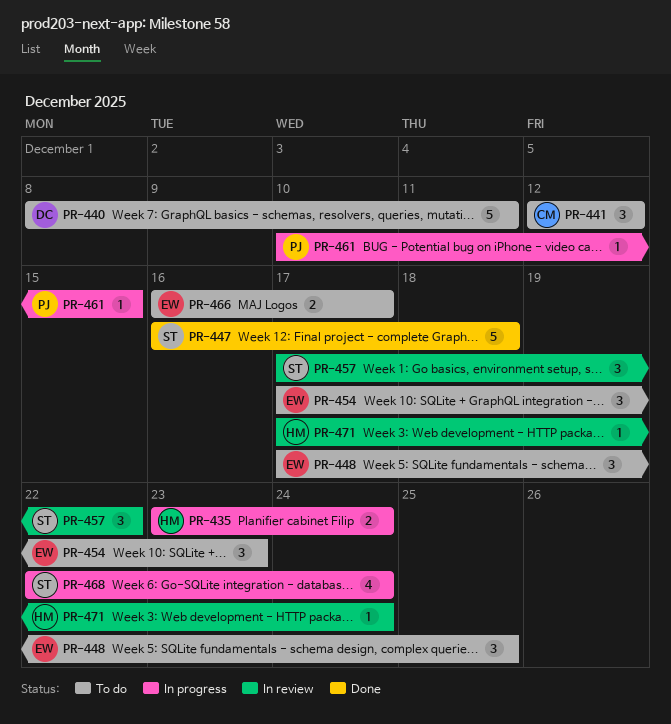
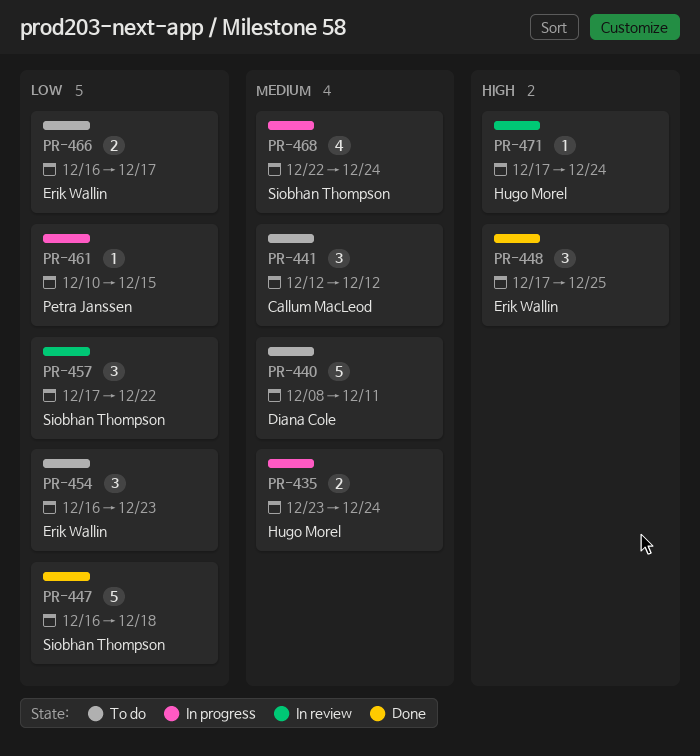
PR-448, status: To do -> Done
PR-454, start: Dec 17 -> Dec 16

